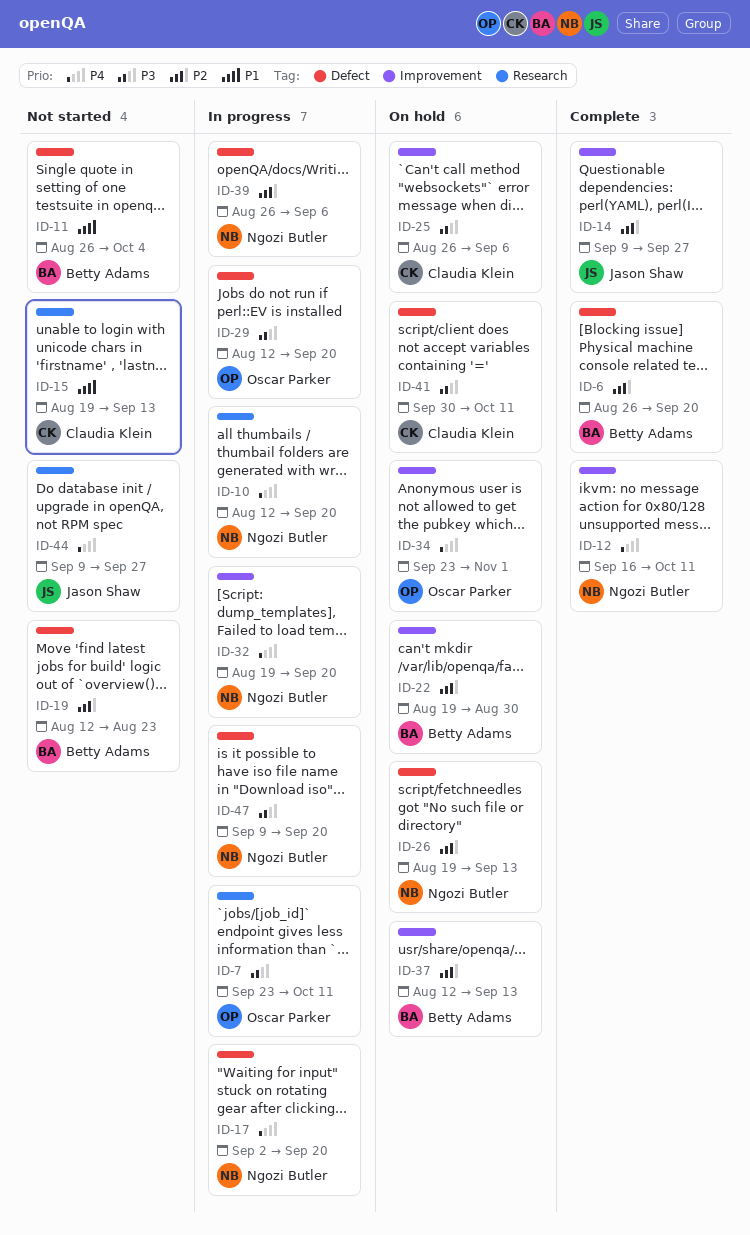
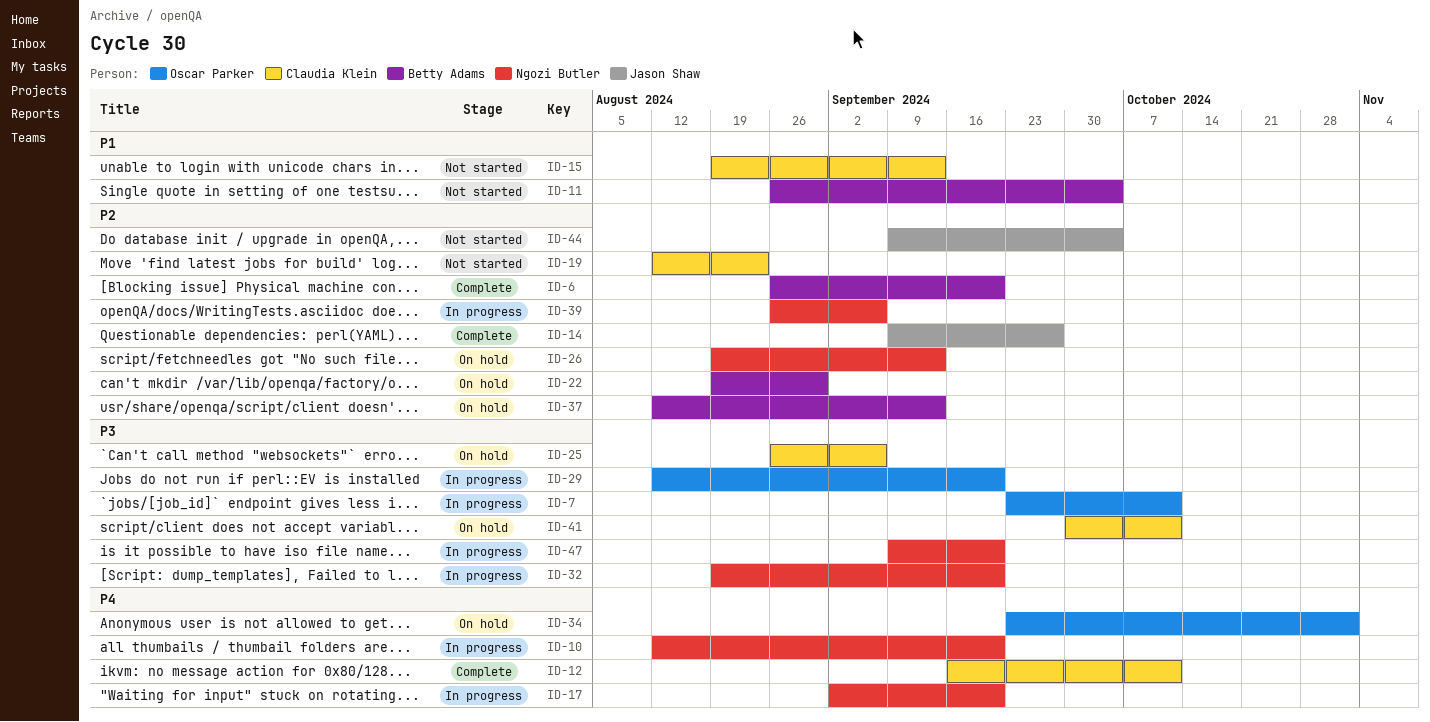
ID-12, owner: Ngozi Butler -> Claudia Klein
ID-19, owner: Betty Adams -> Claudia Klein
ID-32, priority: P4 -> P3
ID-44, priority: P4 -> P2
ID-44, due: Sep 27 -> Oct 4

